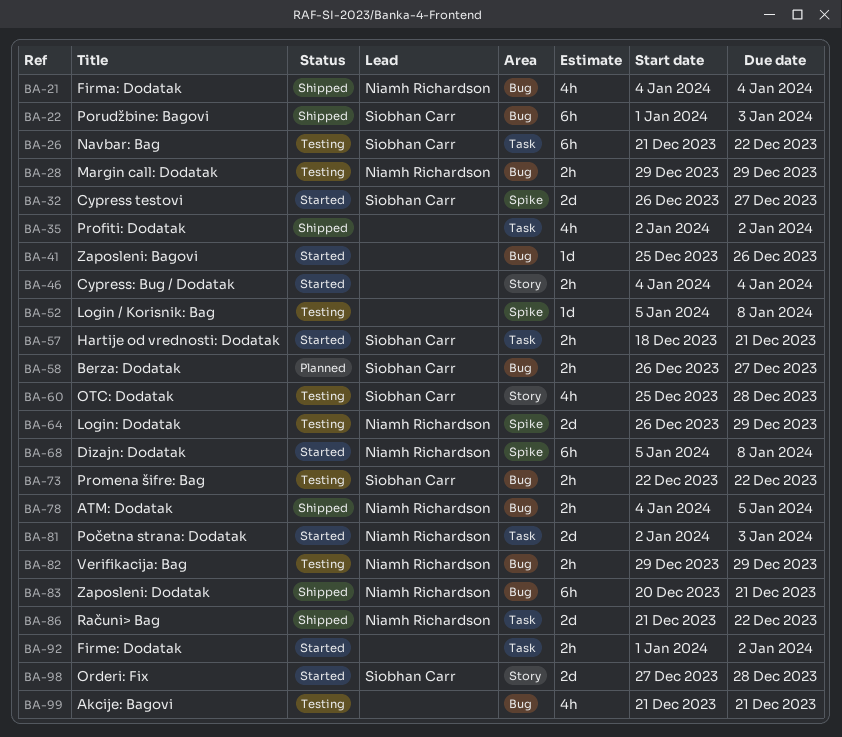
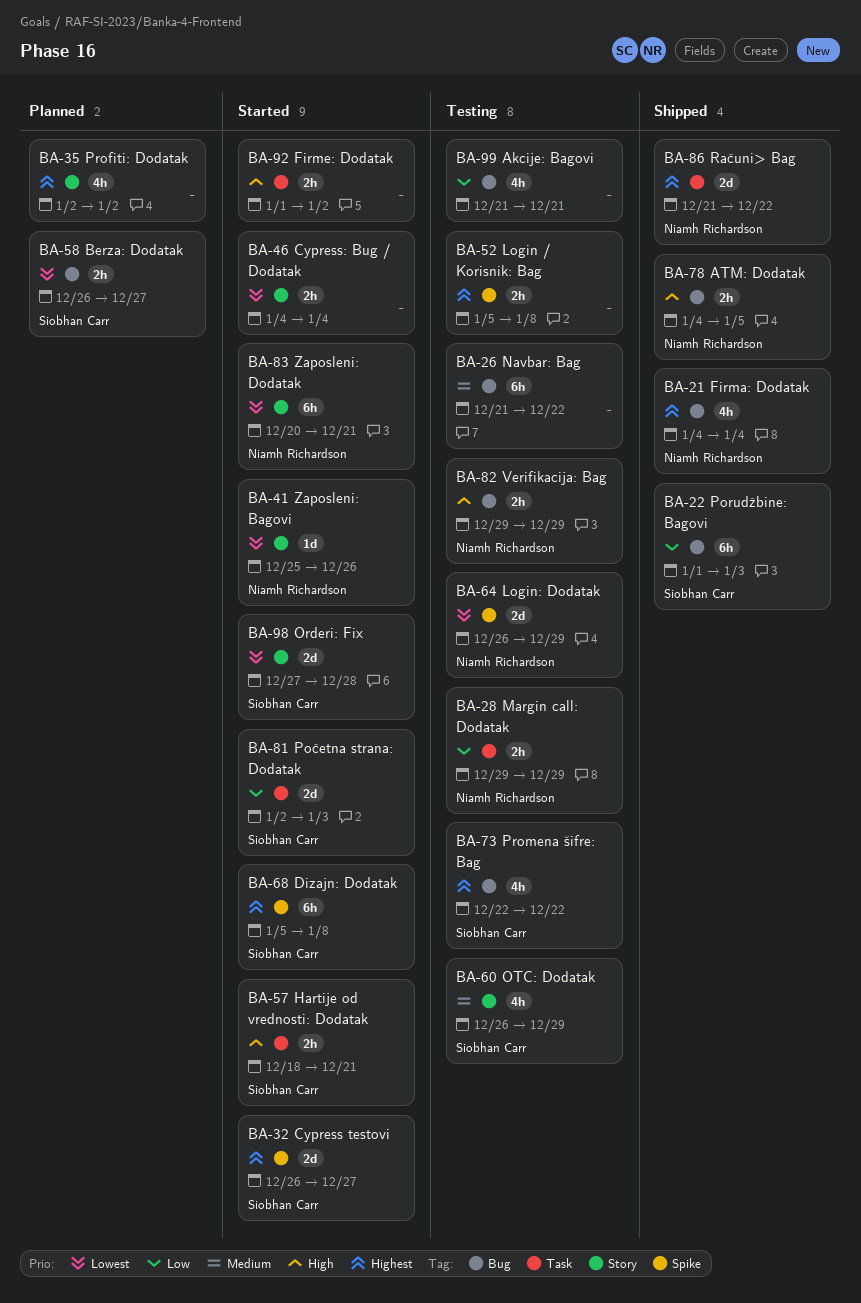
BA-26, owner: Siobhan Carr -> none
BA-26, label: Task -> Bug
BA-28, label: Bug -> Task
BA-35, status: Shipped -> Planned
BA-35, label: Task -> Story
BA-41, owner: none -> Niamh Richardson
BA-41, label: Bug -> Story
BA-52, estimate: 1d -> 2h
BA-60, start: Dec 25 -> Dec 26
BA-60, due: Dec 28 -> Dec 29
BA-68, owner: Niamh Richardson -> Siobhan Carr
BA-73, estimate: 2h -> 4h
BA-81, owner: Niamh Richardson -> Siobhan Carr
BA-83, status: Shipped -> Started
BA-83, label: Bug -> Story

